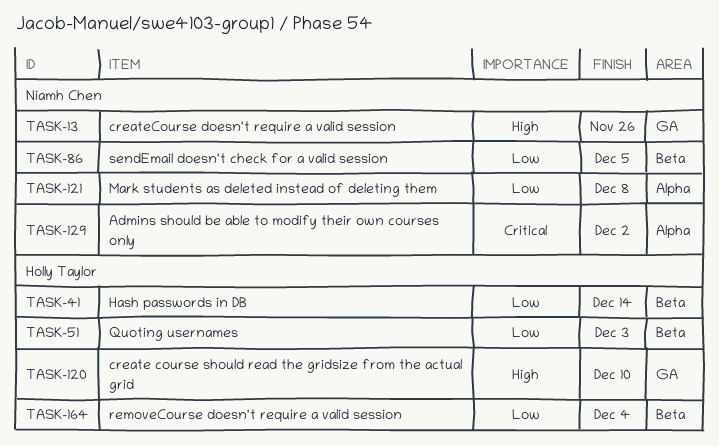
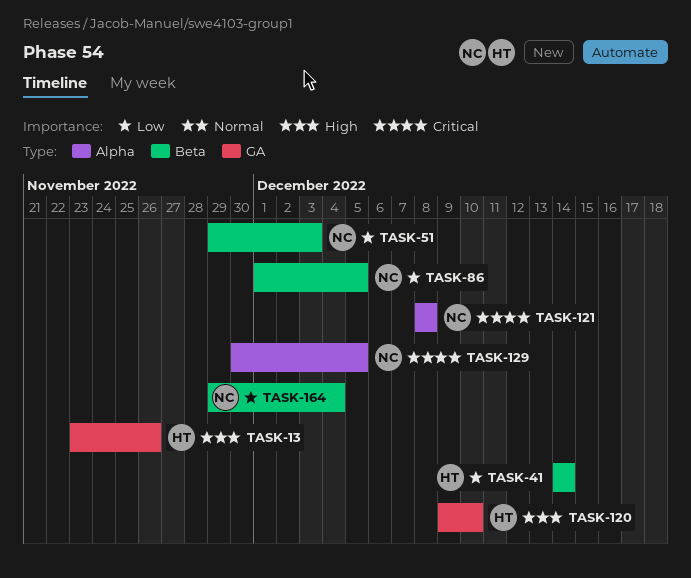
TASK-13, owner: Niamh Chen -> Holly Taylor
TASK-51, owner: Holly Taylor -> Niamh Chen
TASK-121, priority: Low -> Critical
TASK-129, due: Dec 2 -> Dec 5
TASK-164, owner: Holly Taylor -> Niamh Chen

